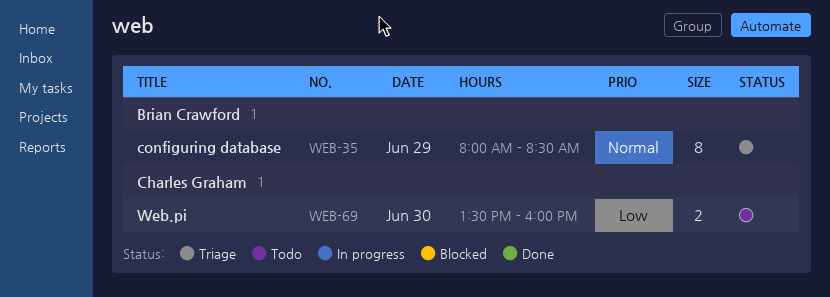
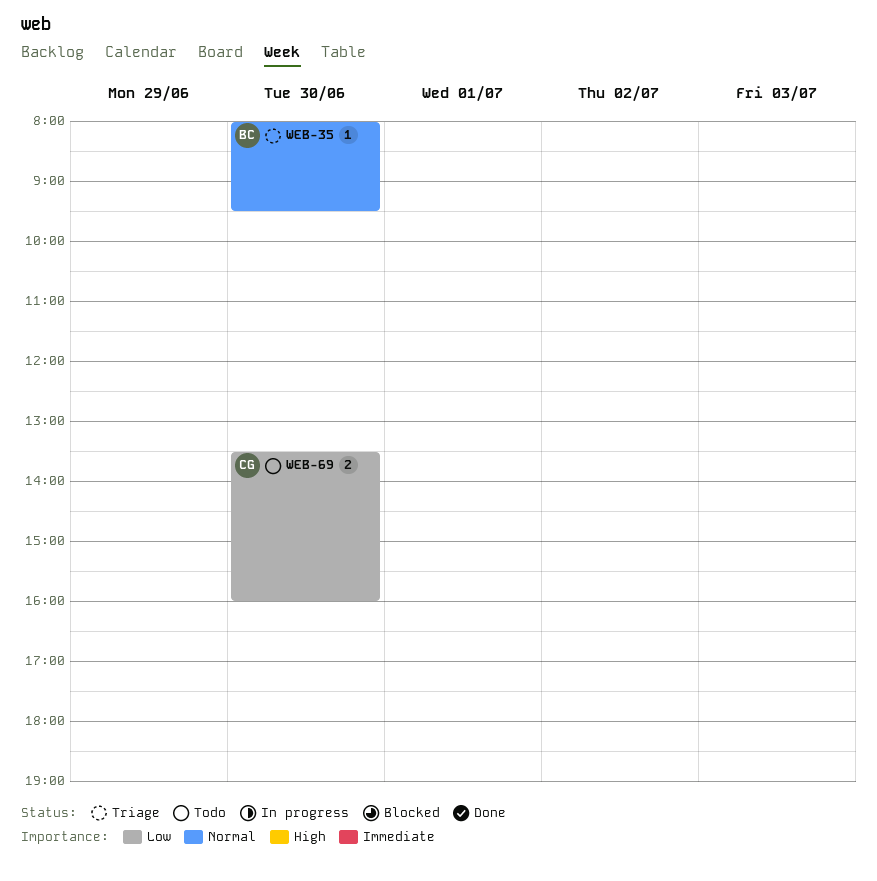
WEB-35, estimate: 8 -> 1
WEB-35, day: Jun 29 -> Jun 30
WEB-35, ends: 08:30 -> 09:30

